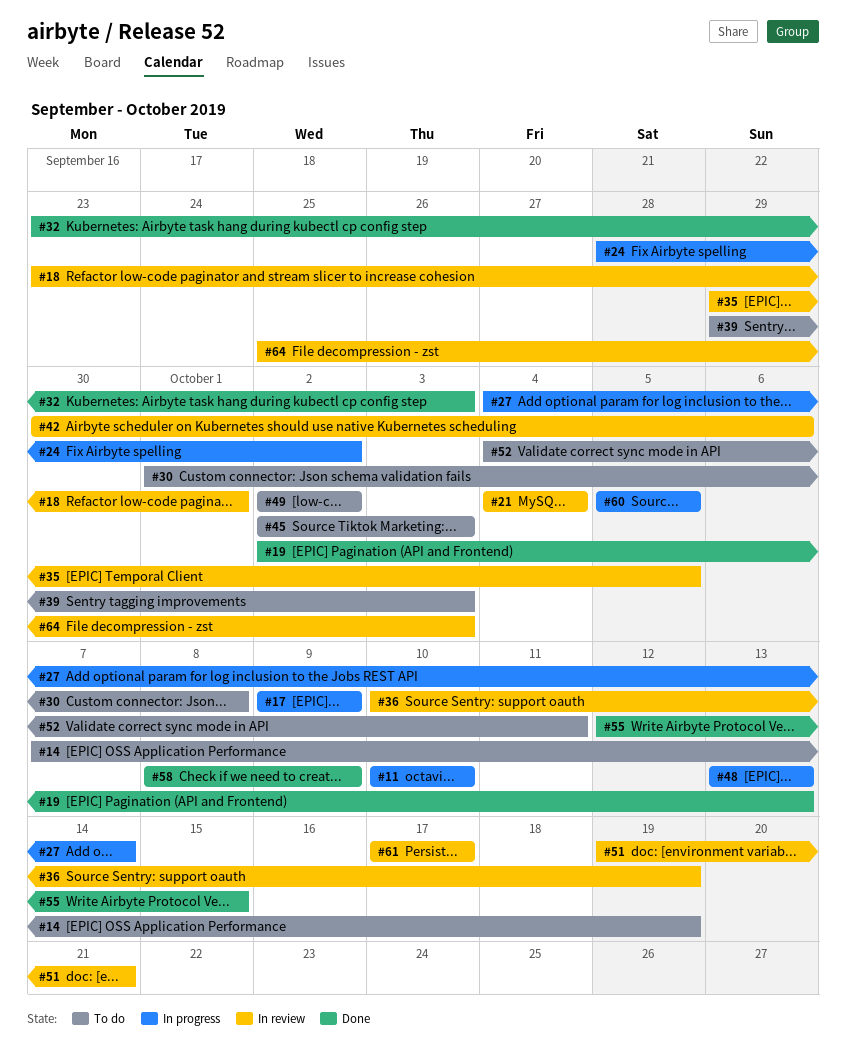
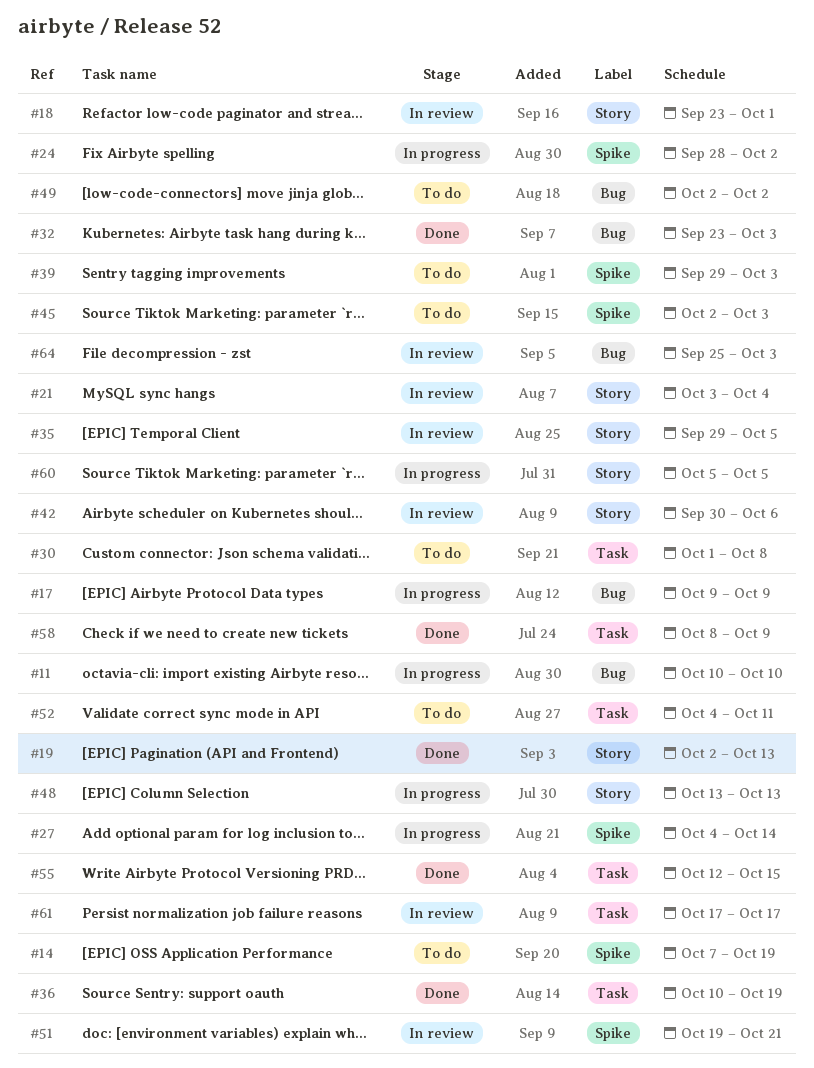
#21, start: Oct 4 -> Oct 3
#36, status: In review -> Done

